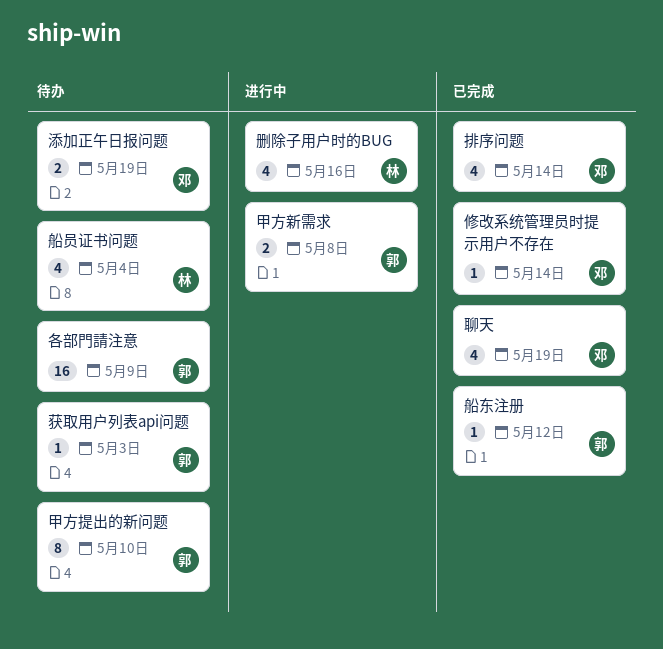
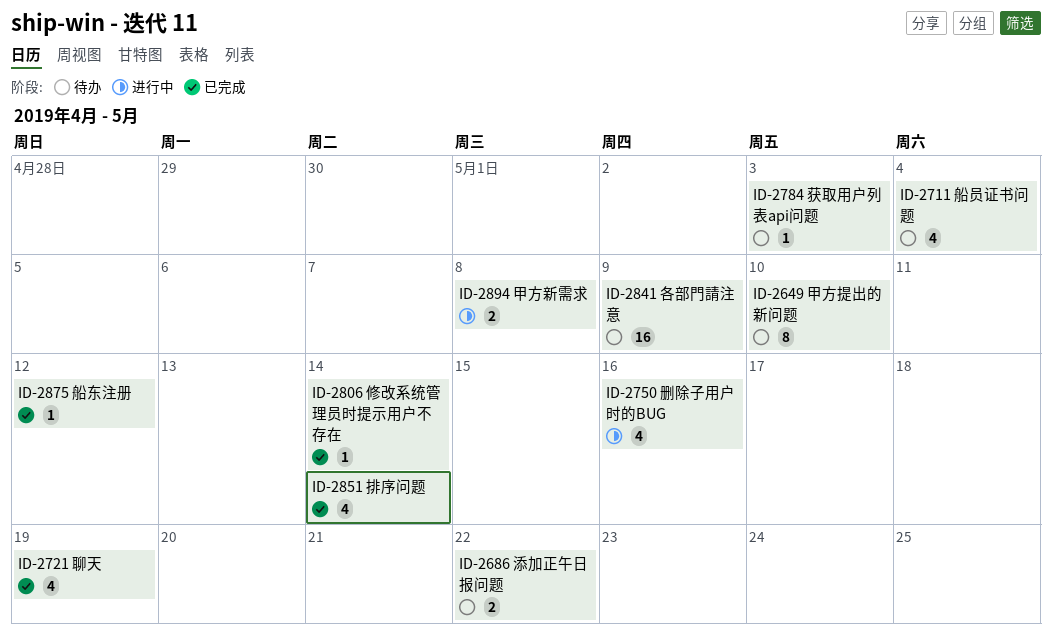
添加正午日报问题, due: May 19 -> May 22

